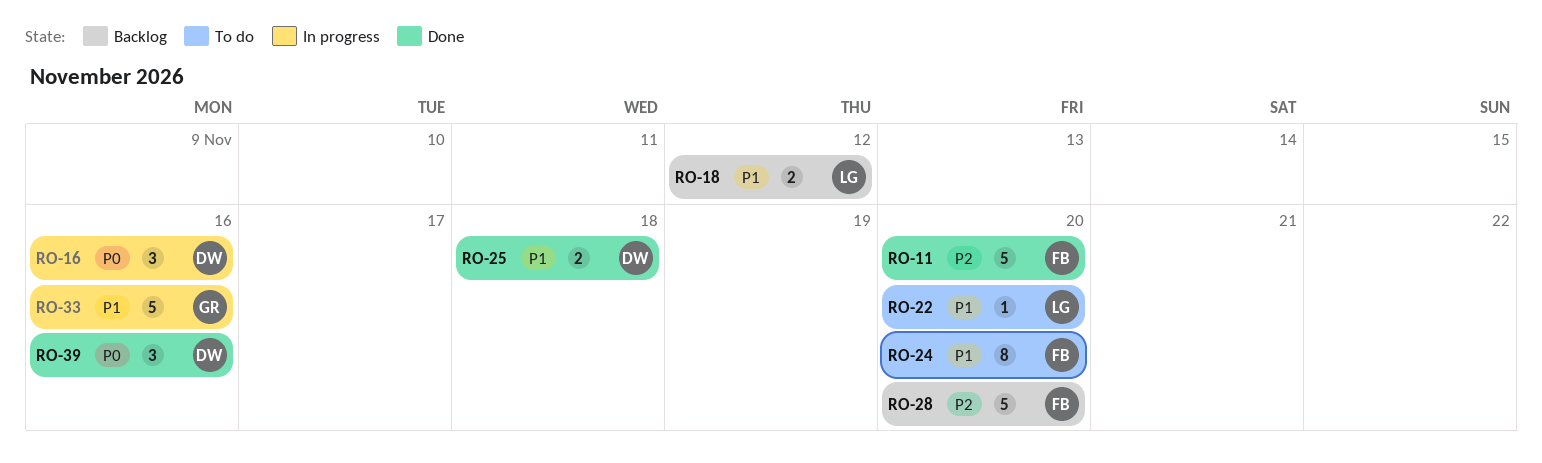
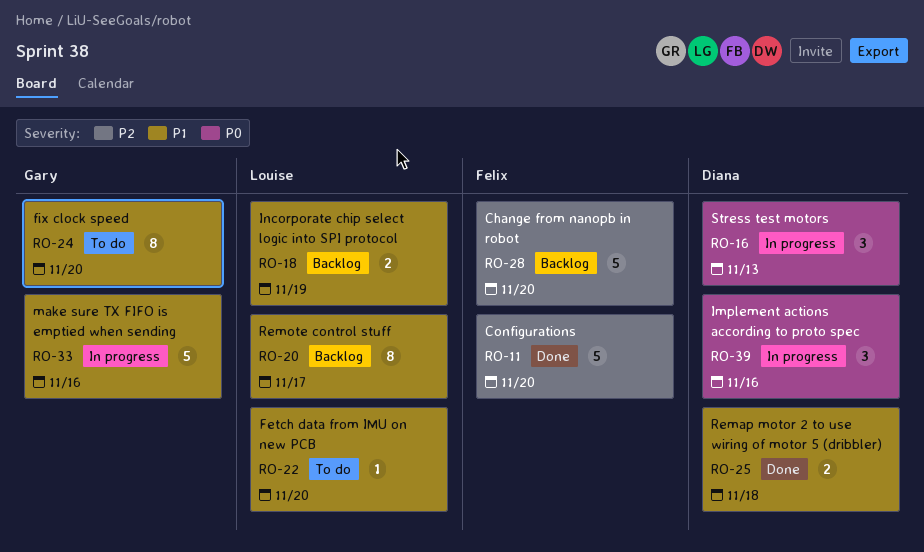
RO-16, due: Nov 16 -> Nov 13
RO-18, due: Nov 12 -> Nov 19
RO-20: none -> present
RO-24, owner: Felix -> Gary
RO-39, status: Done -> In progress

